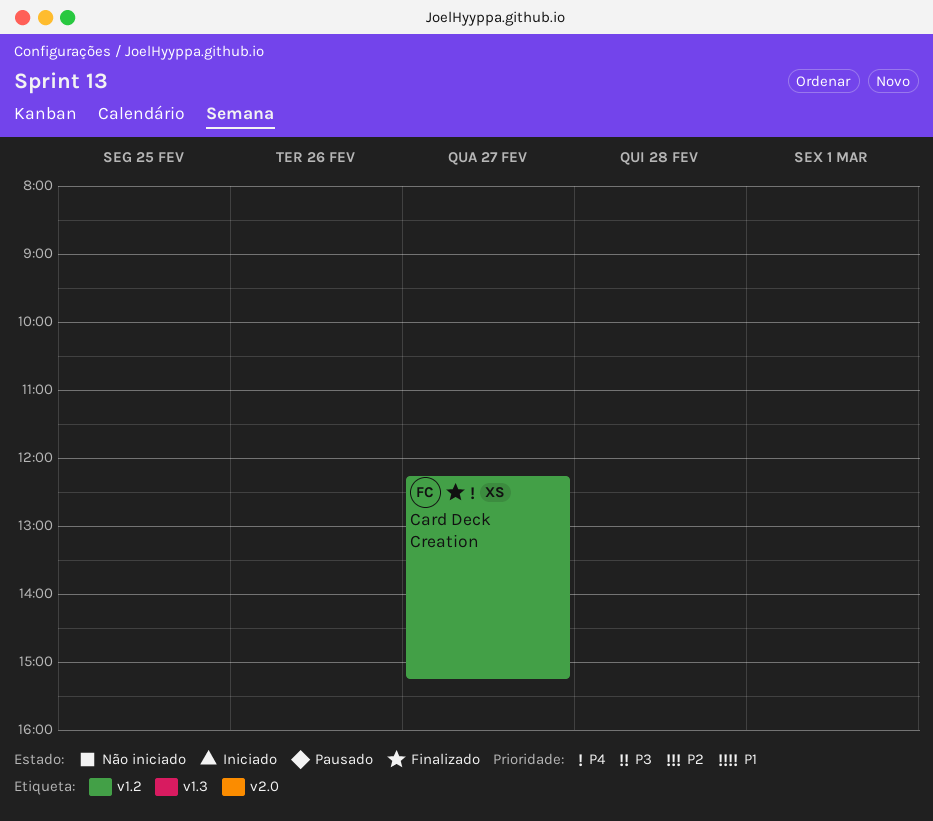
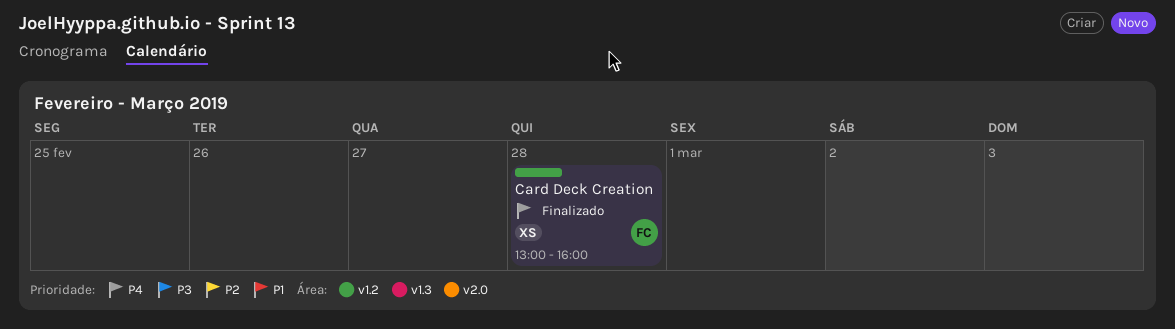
Card Deck Creation, day: Feb 27 -> Feb 28
Card Deck Creation, begins: 12:15 -> 13:00
Card Deck Creation, ends: 15:15 -> 16:00

